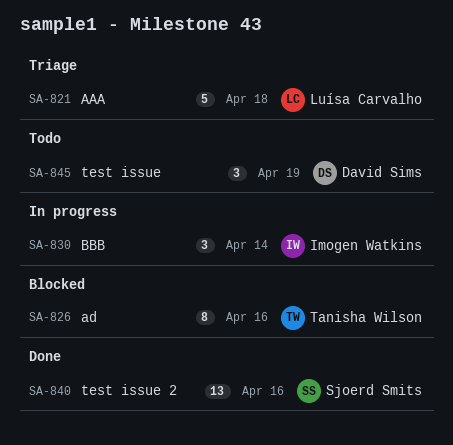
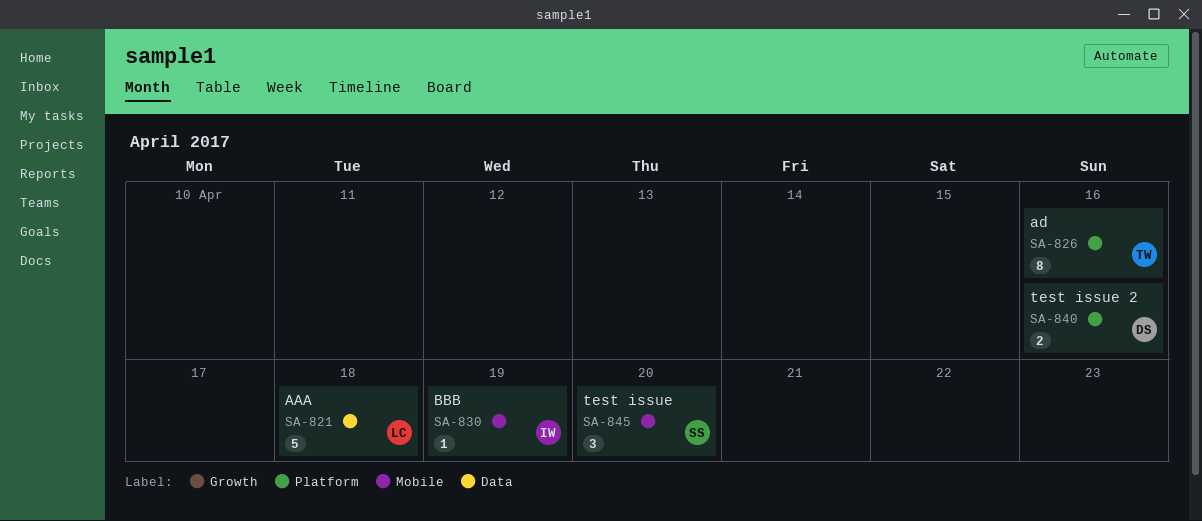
SA-830, estimate: 3 -> 1
SA-830, due: Apr 14 -> Apr 19
SA-840, owner: Sjoerd Smits -> David Sims
SA-840, estimate: 13 -> 2
SA-845, owner: David Sims -> Sjoerd Smits
SA-845, due: Apr 19 -> Apr 20

